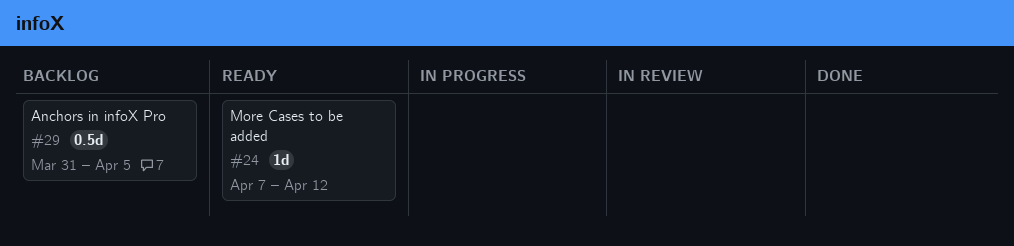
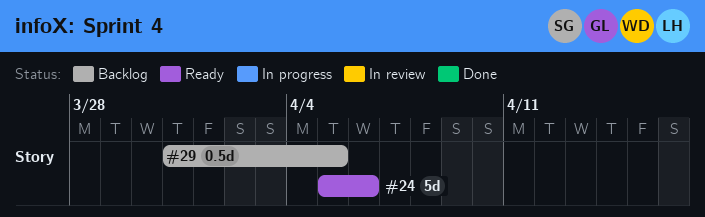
#24, estimate: 1d -> 5d
#24, start: Apr 7 -> Apr 5
#24, due: Apr 12 -> Apr 6

